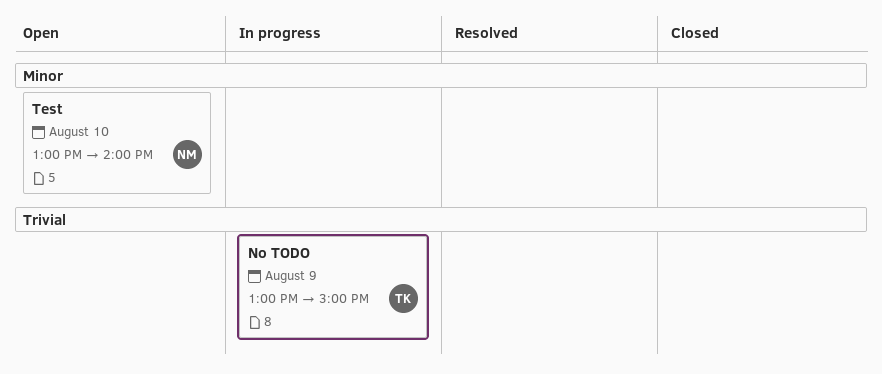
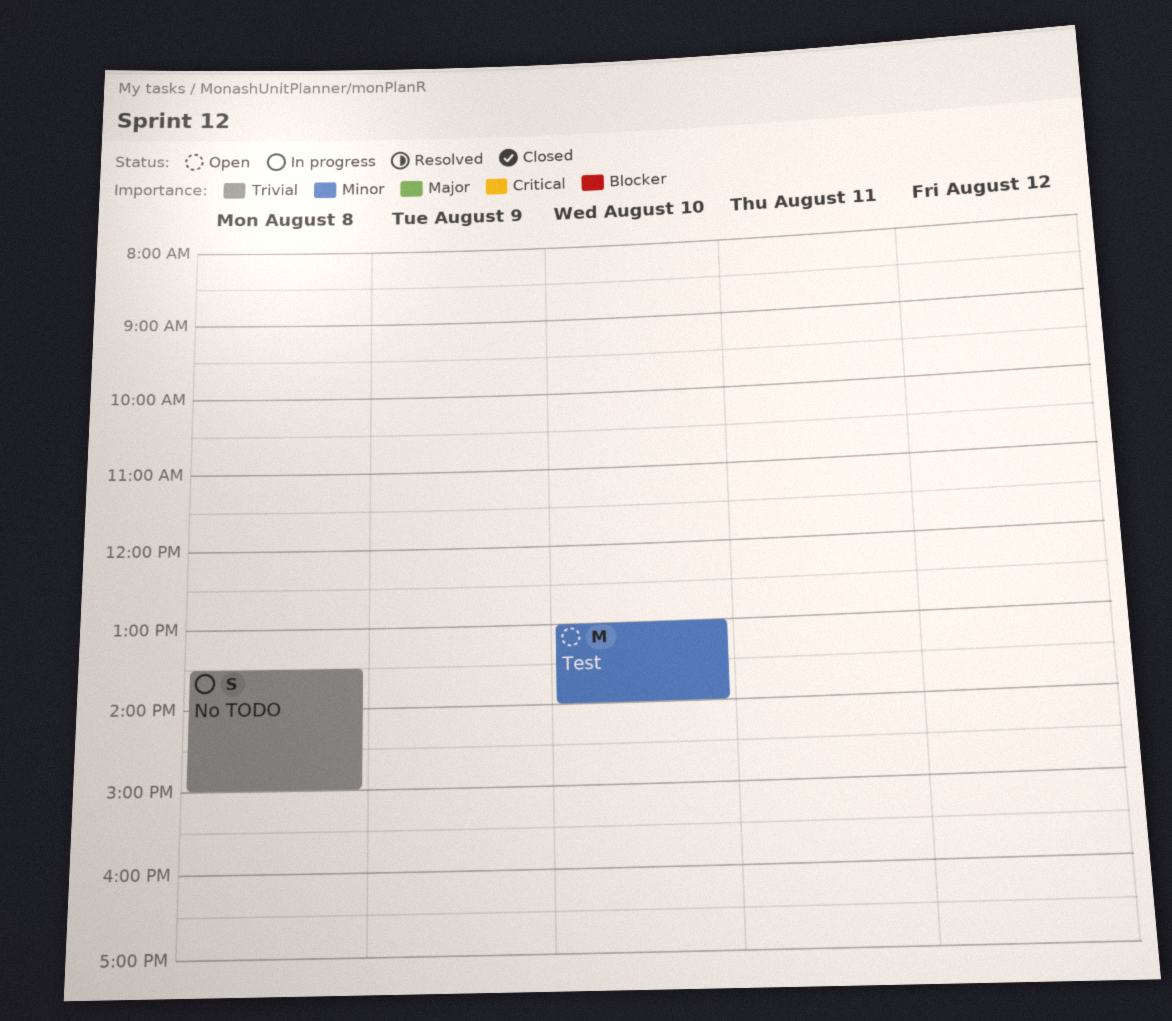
No TODO, day: Aug 9 -> Aug 8
No TODO, begins: 13:00 -> 13:30

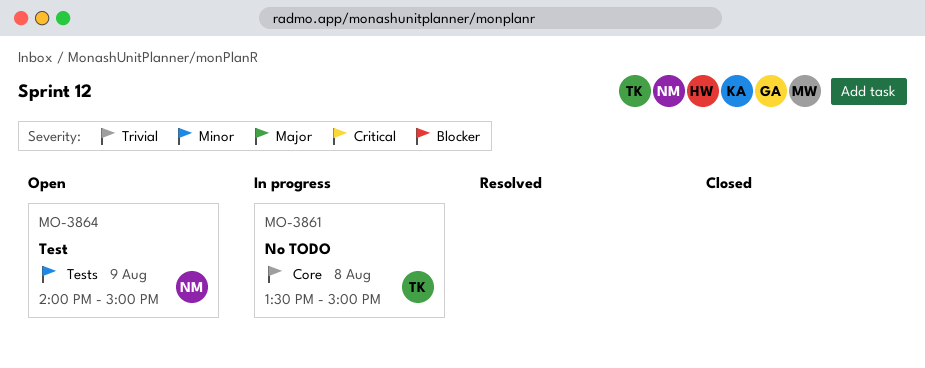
Test, day: Aug 10 -> Aug 9
Test, begins: 13:00 -> 14:00
Test, ends: 14:00 -> 15:00

